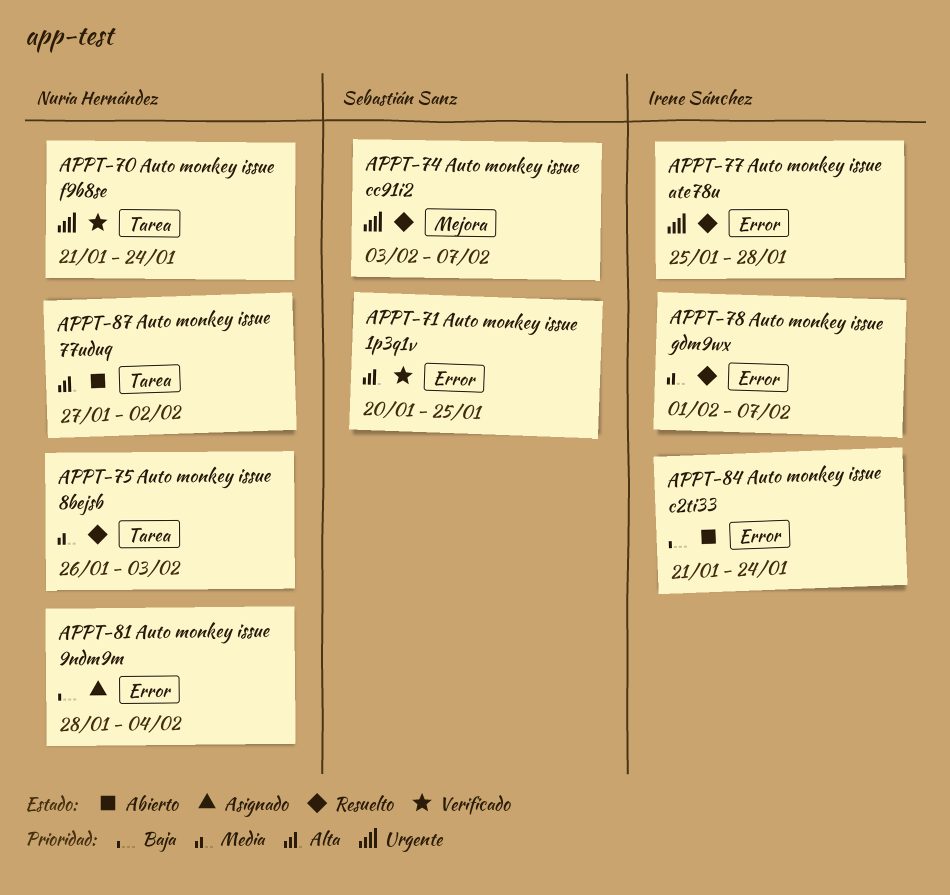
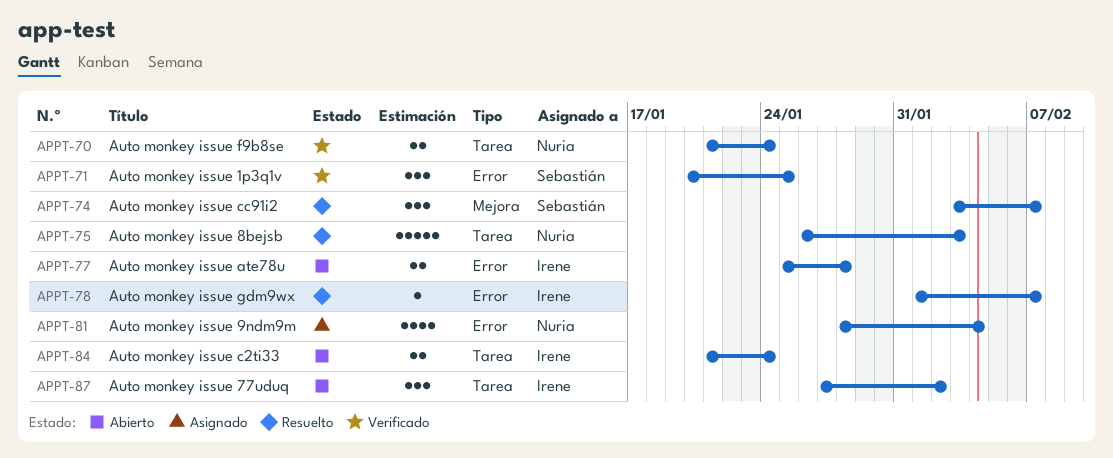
APPT-77, status: Resuelto -> Abierto
APPT-84, label: Error -> Tarea
APPT-87, owner: Nuria Hernández -> Irene Sánchez

